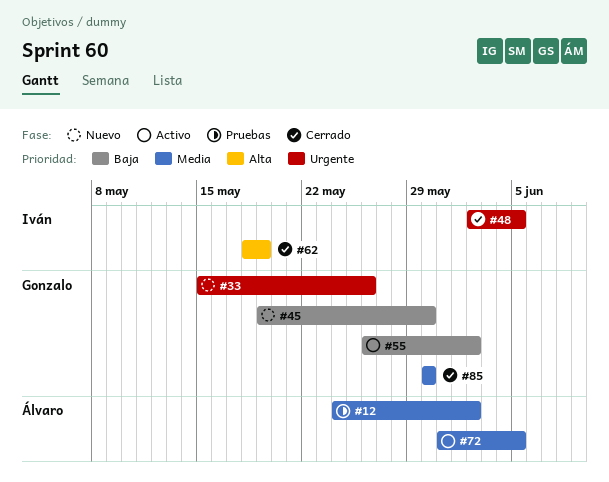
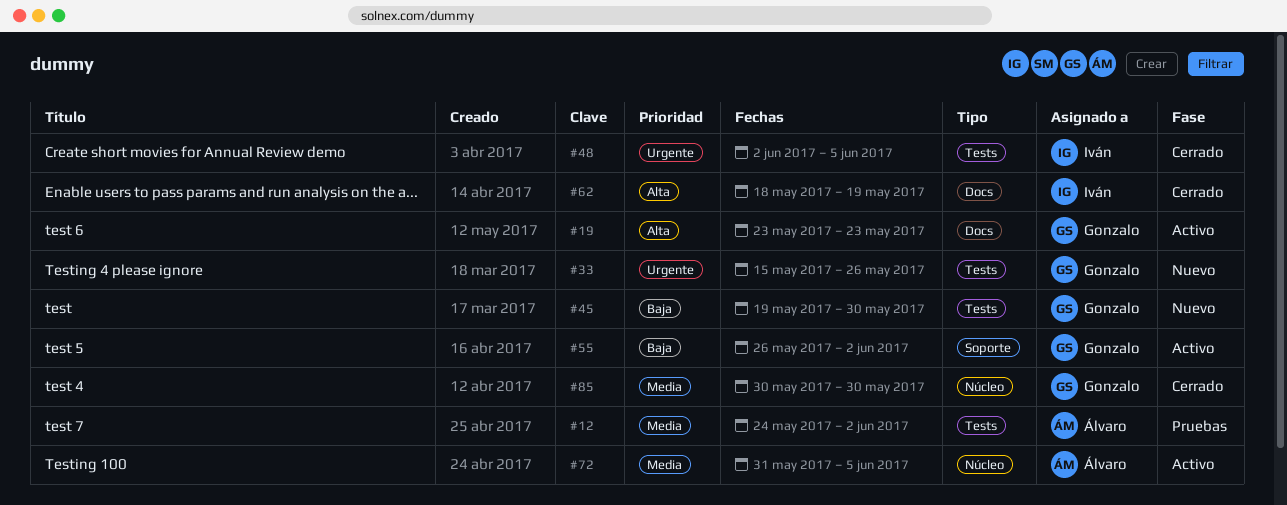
#19: none -> present

